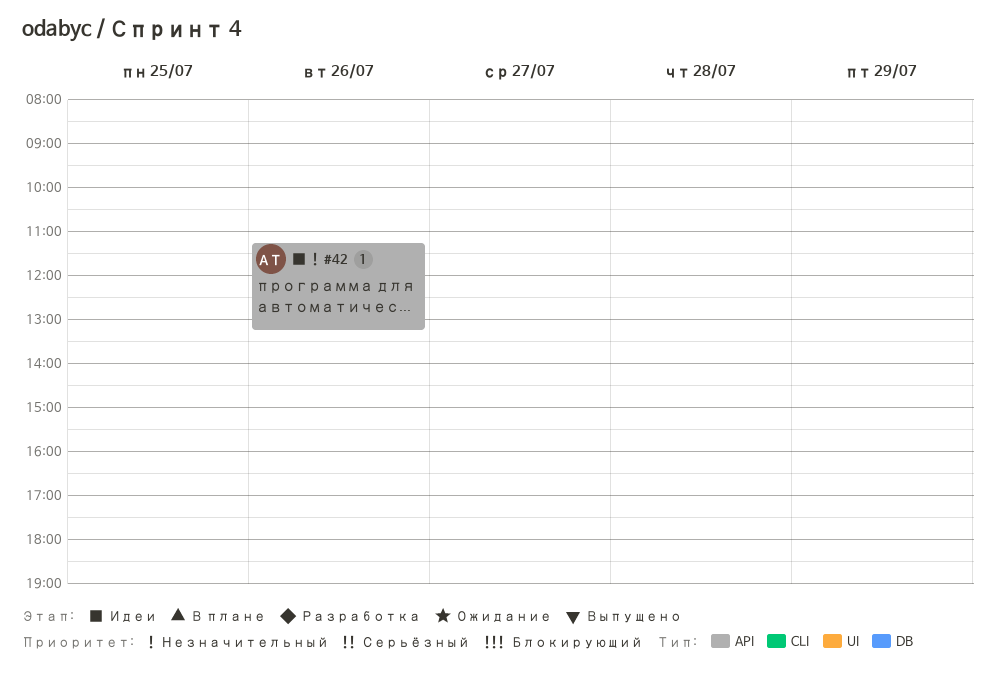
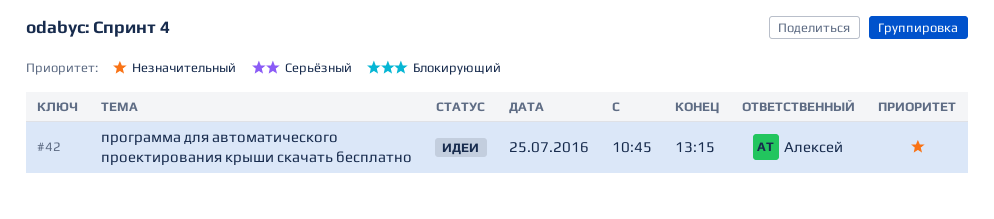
#42, day: Jul 26 -> Jul 25
#42, begins: 11:15 -> 10:45

